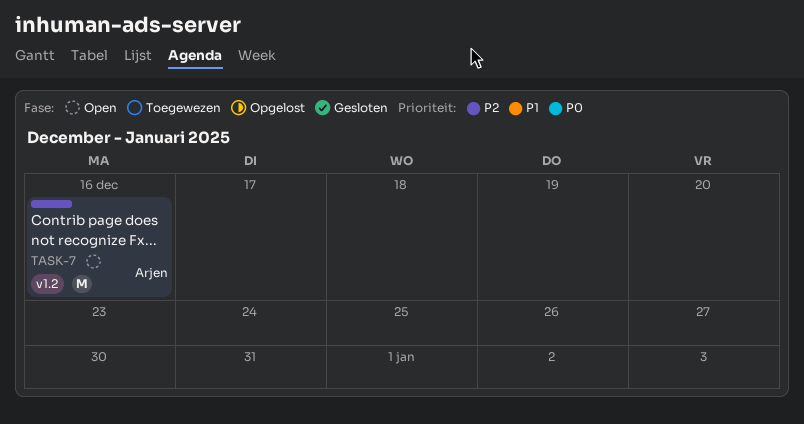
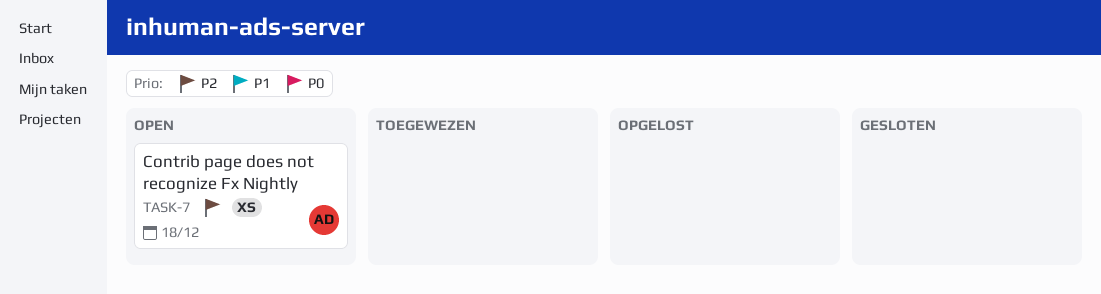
TASK-7, estimate: M -> XS
TASK-7, due: Dec 16 -> Dec 18

